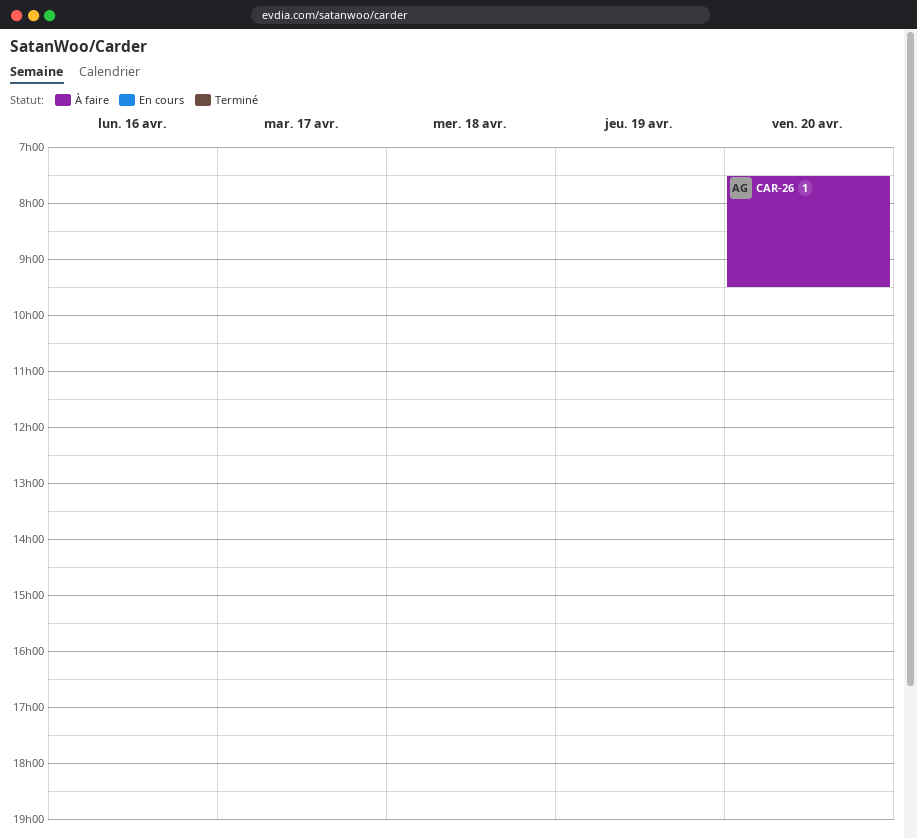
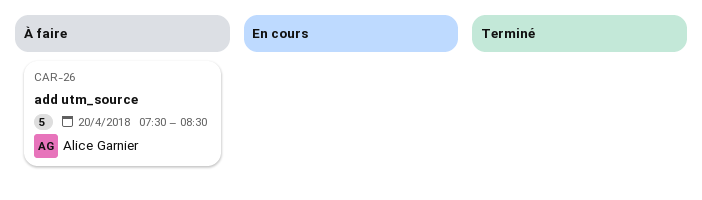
CAR-26, estimate: 1 -> 5
CAR-26, ends: 09:30 -> 08:30

